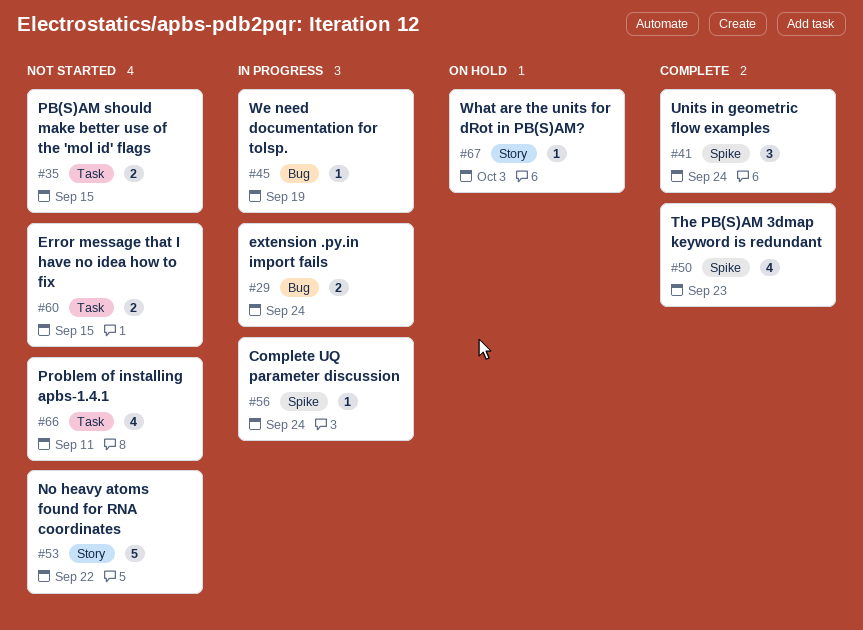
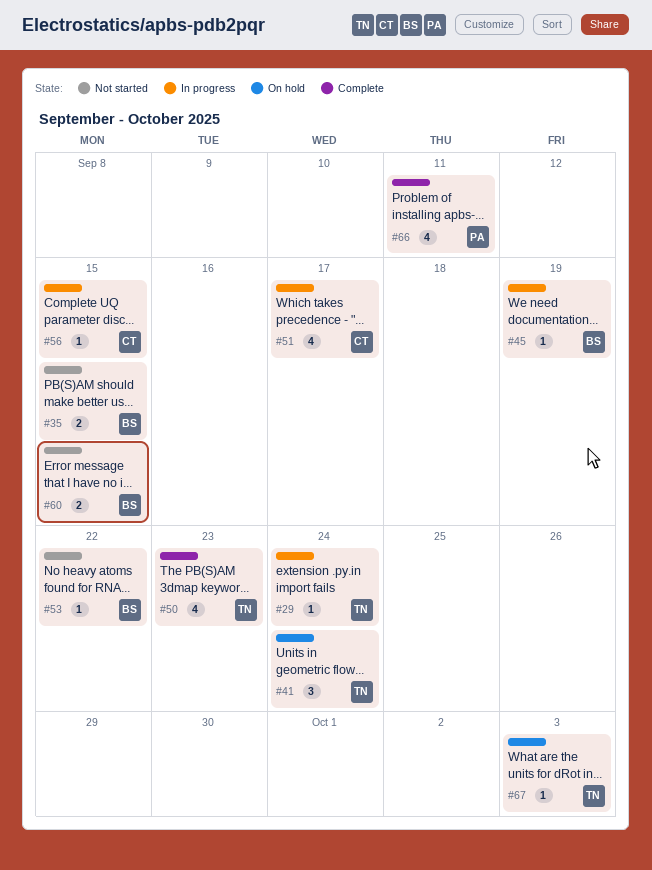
#29, estimate: 2 -> 1
#41, status: Complete -> On hold
#51: none -> present
#53, estimate: 5 -> 1
#56, due: Sep 24 -> Sep 15
#66, status: Not started -> Complete

